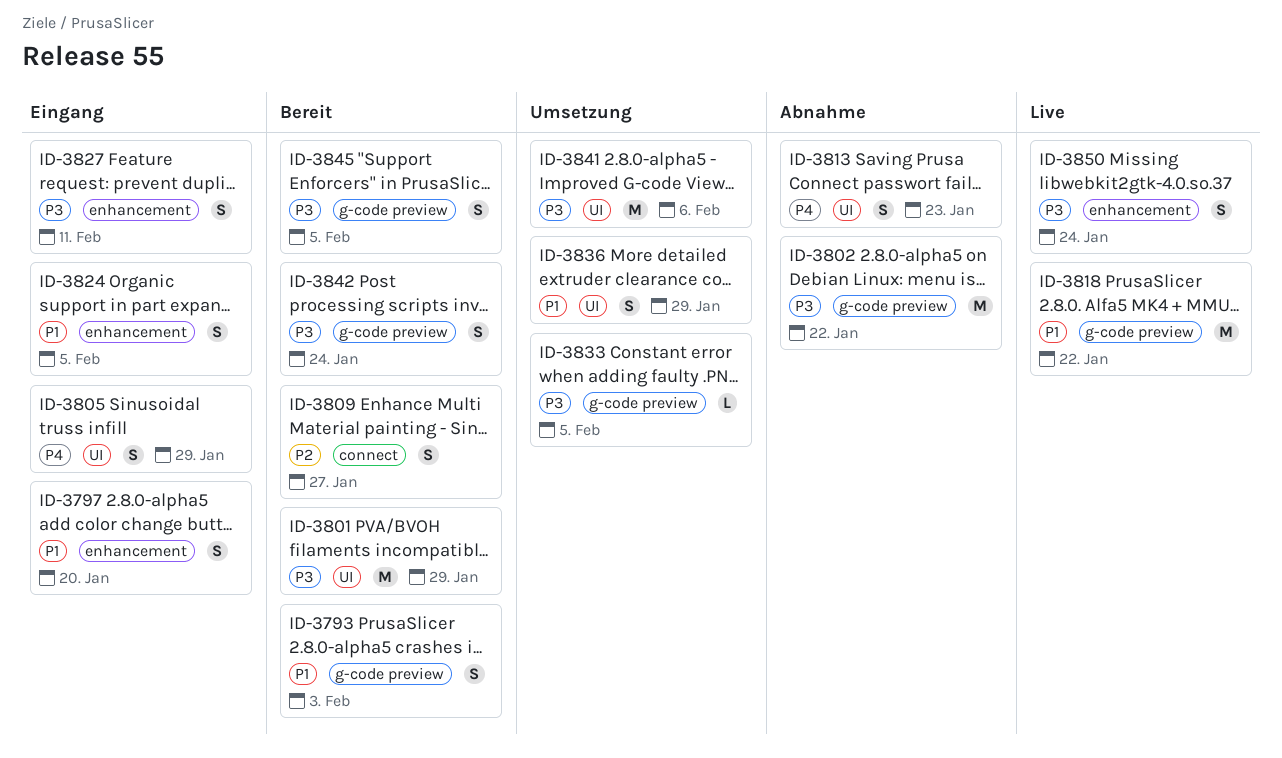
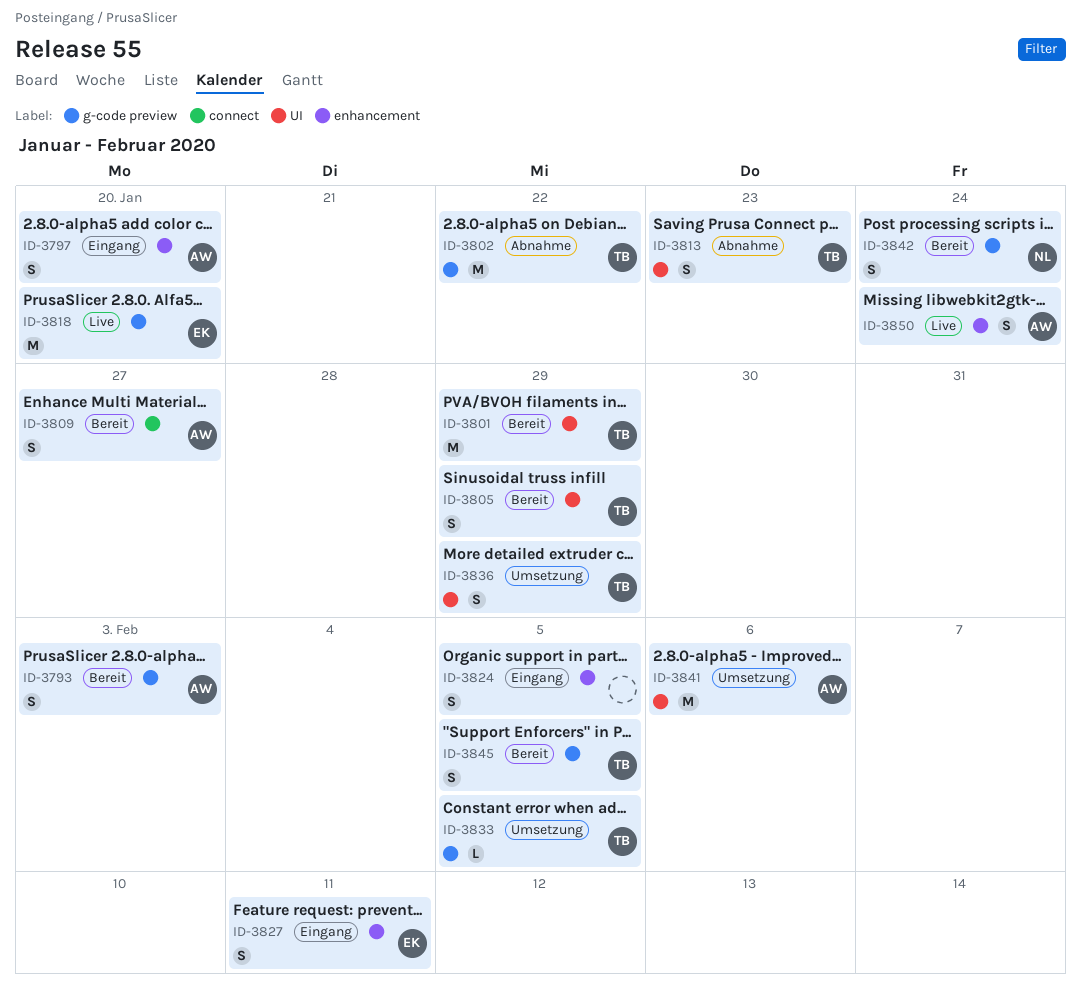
ID-3805, status: Eingang -> Bereit
ID-3818, due: Jan 22 -> Jan 20

